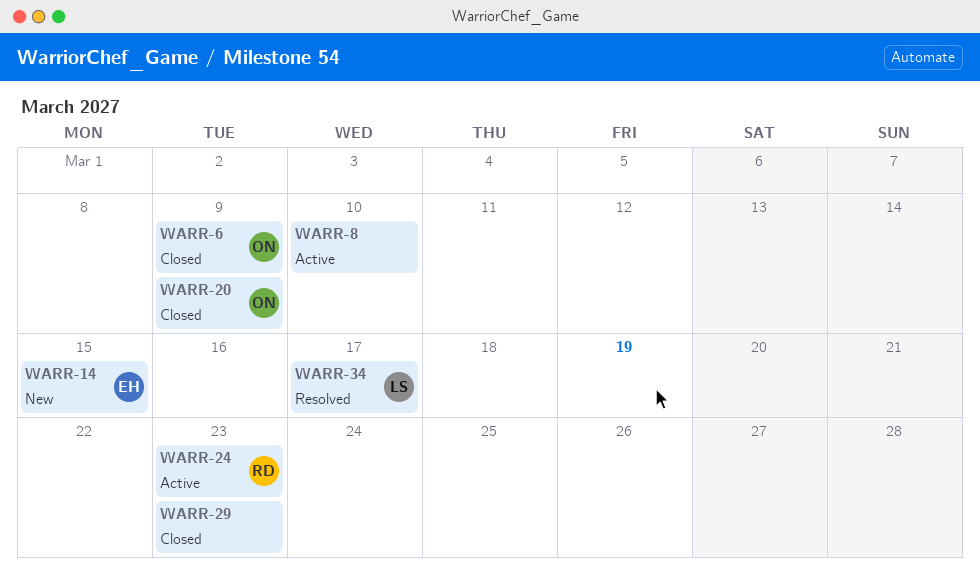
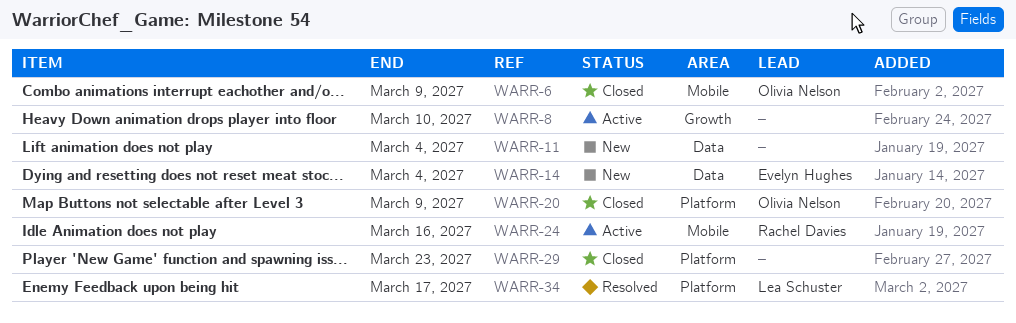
WARR-11: none -> present
WARR-14, due: Mar 15 -> Mar 4
WARR-24, due: Mar 23 -> Mar 16

